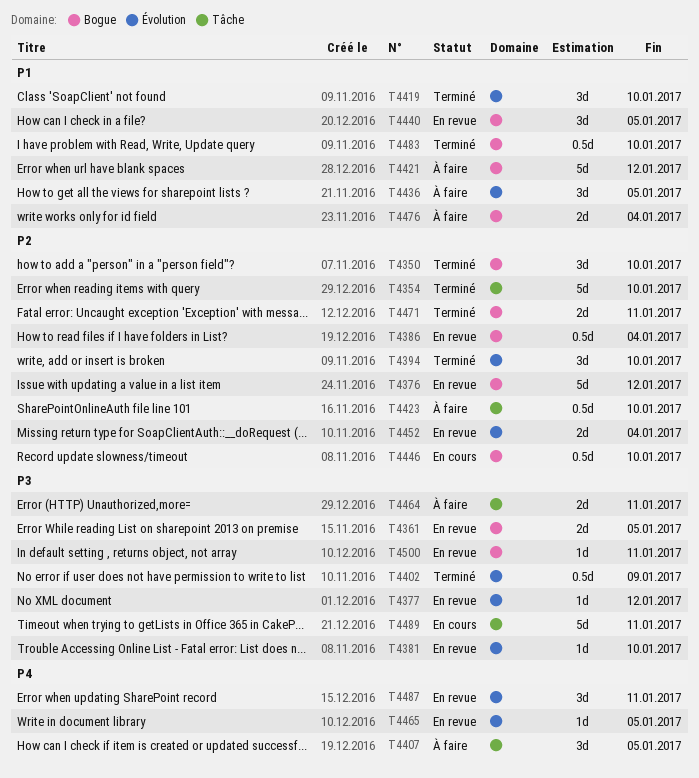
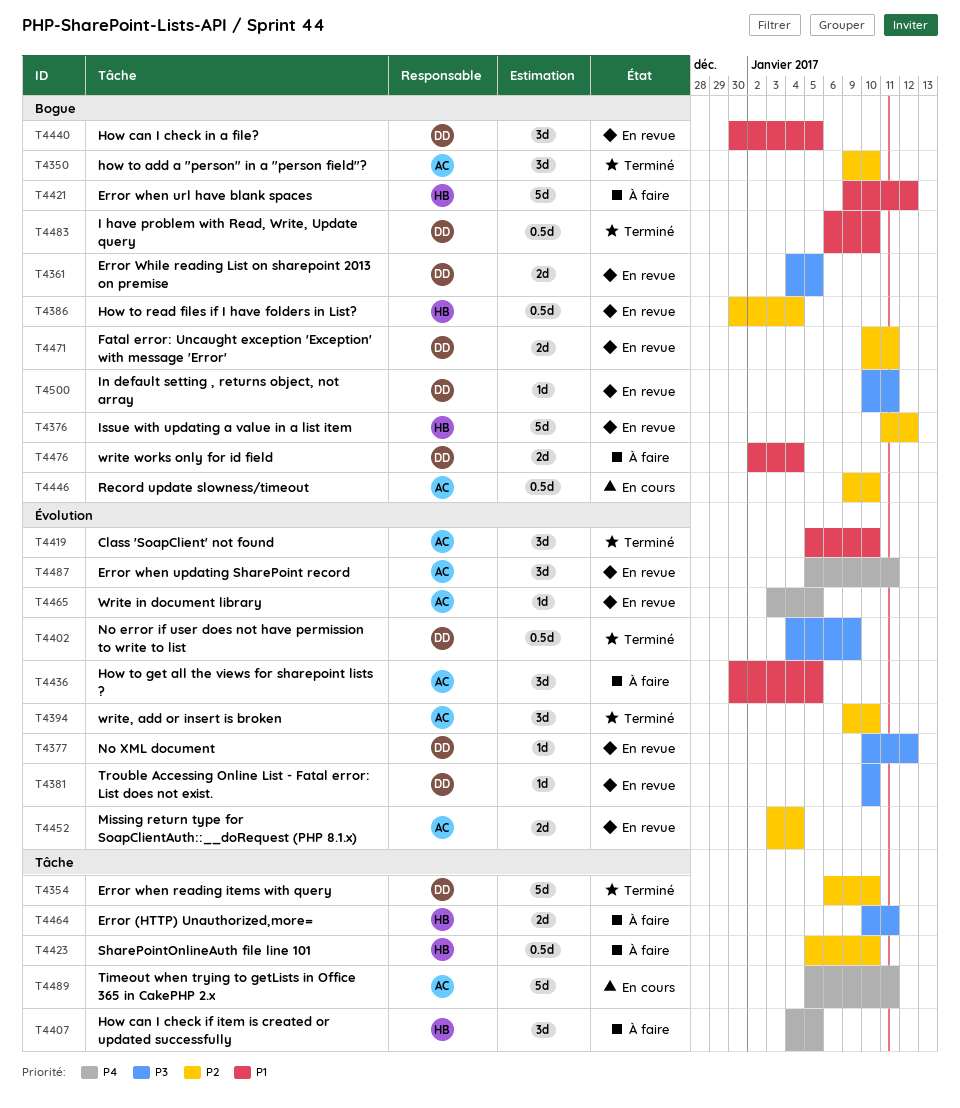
T4471, status: Terminé -> En revue
T4489, priority: P3 -> P4

